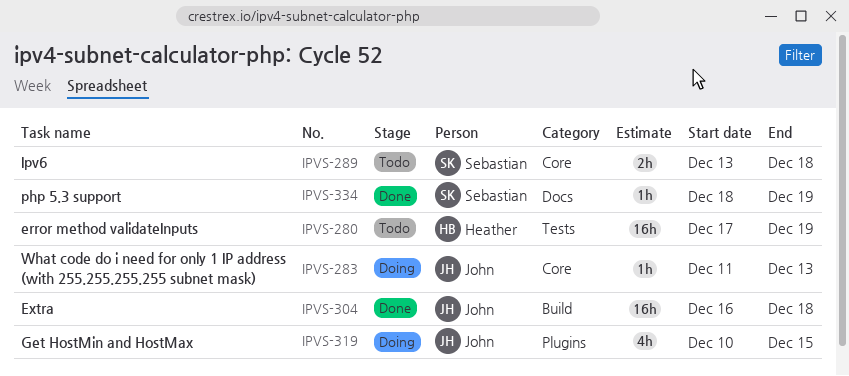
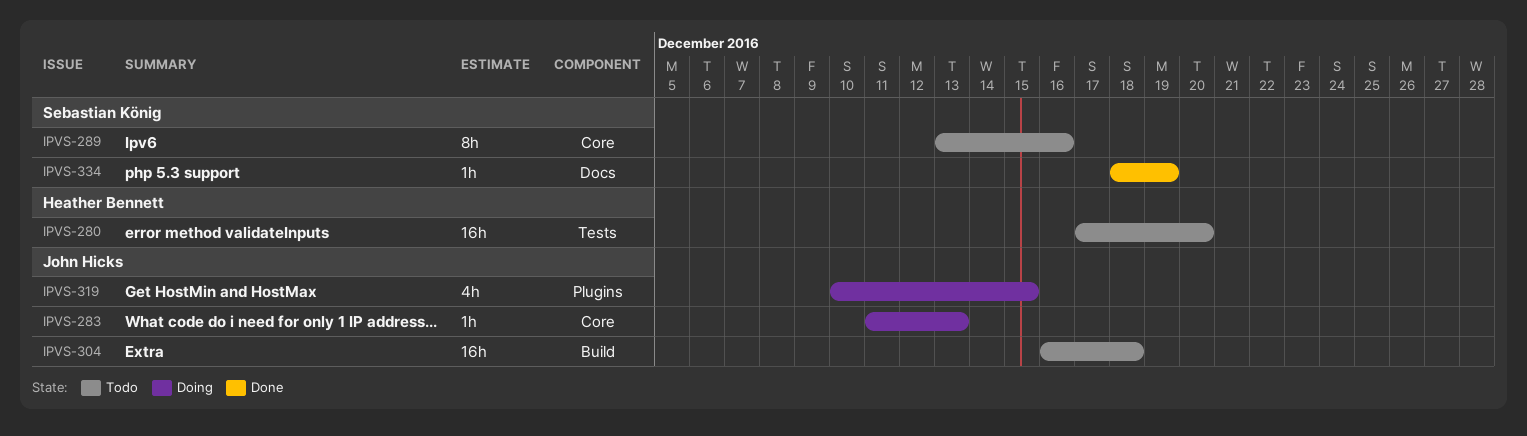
IPVS-280, due: Dec 19 -> Dec 20
IPVS-289, estimate: 2h -> 8h
IPVS-289, due: Dec 18 -> Dec 16
IPVS-304, status: Done -> Todo

